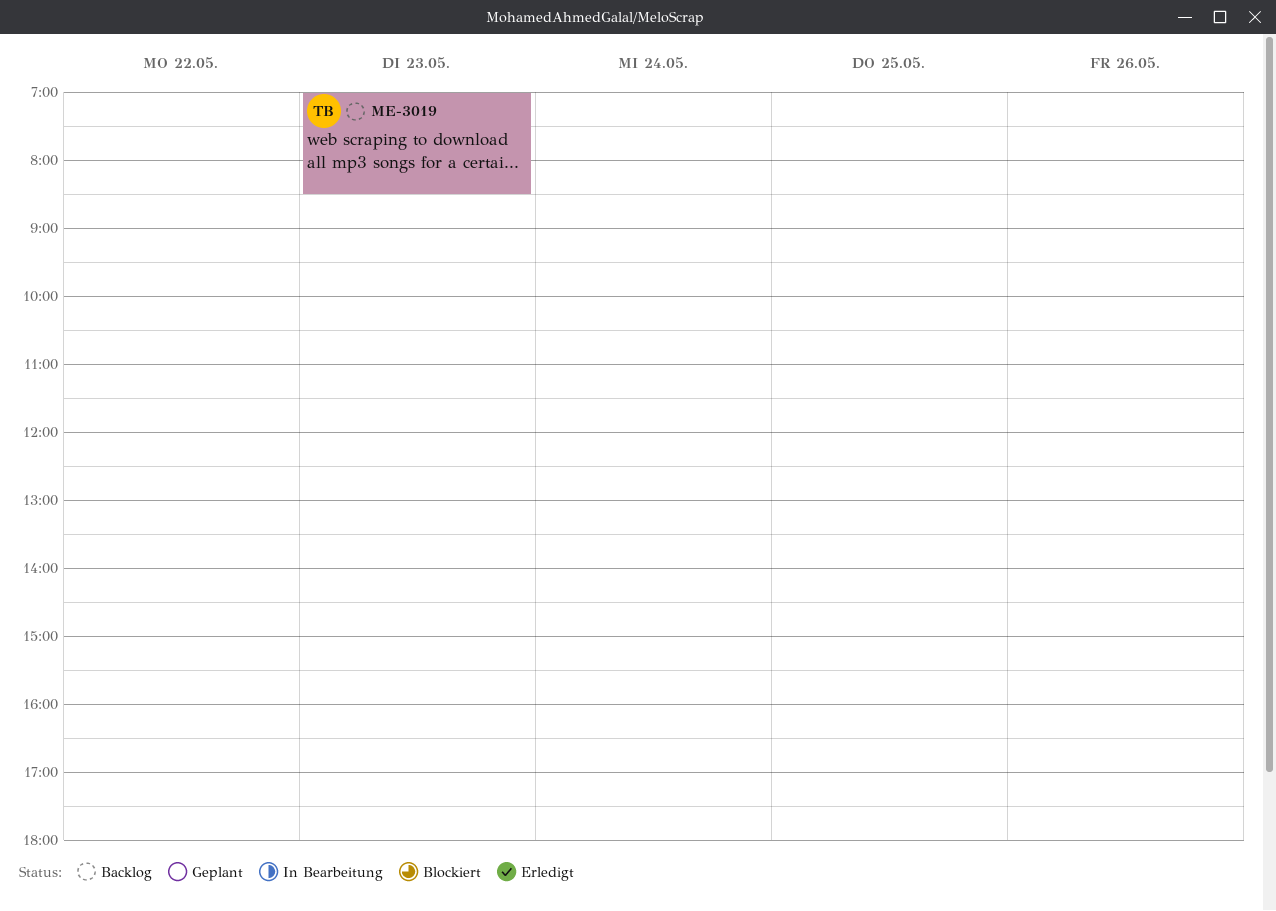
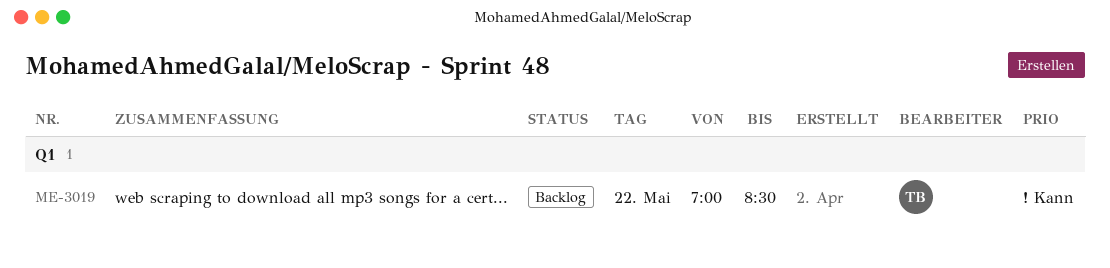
ME-3019, day: May 23 -> May 22

